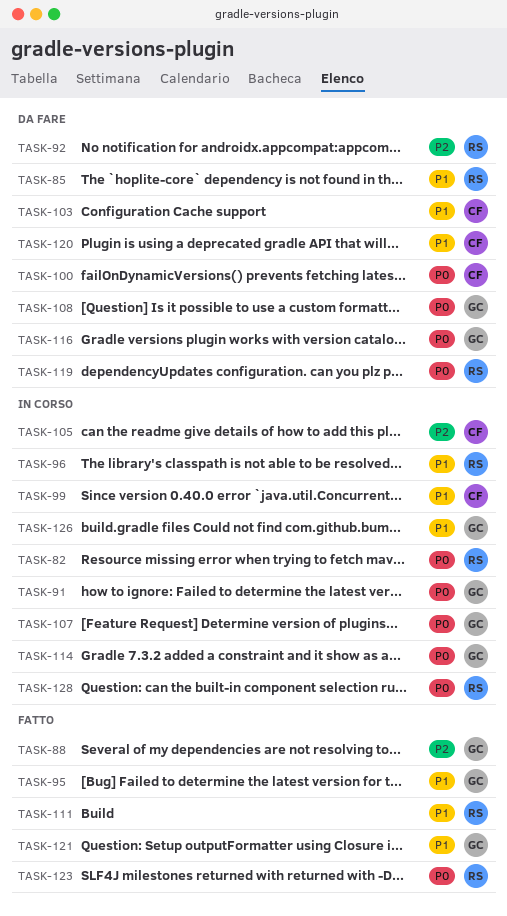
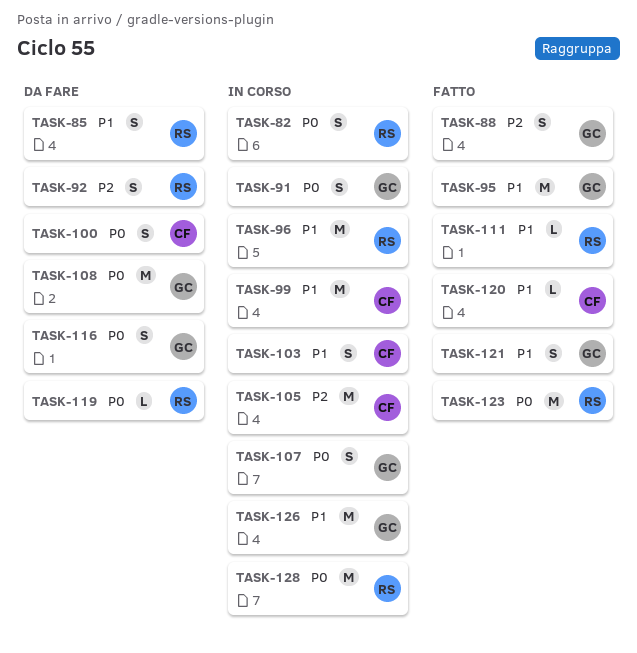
TASK-103, status: Da fare -> In corso
TASK-114: present -> none
TASK-120, status: Da fare -> Fatto

